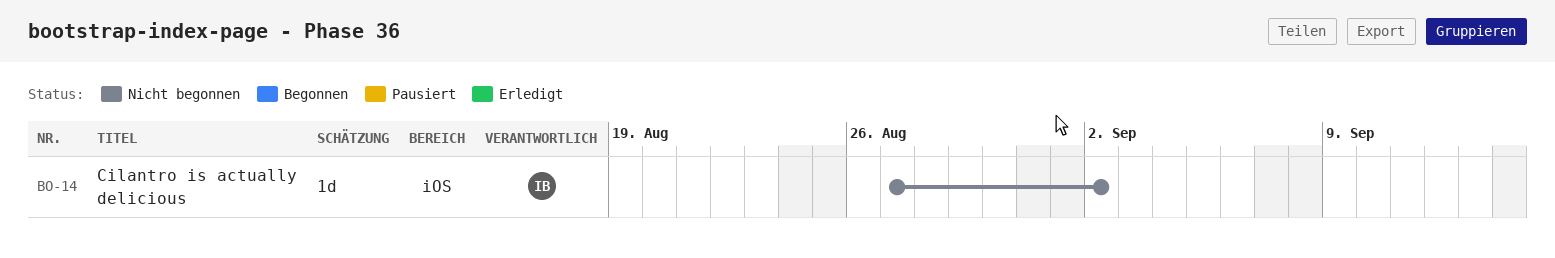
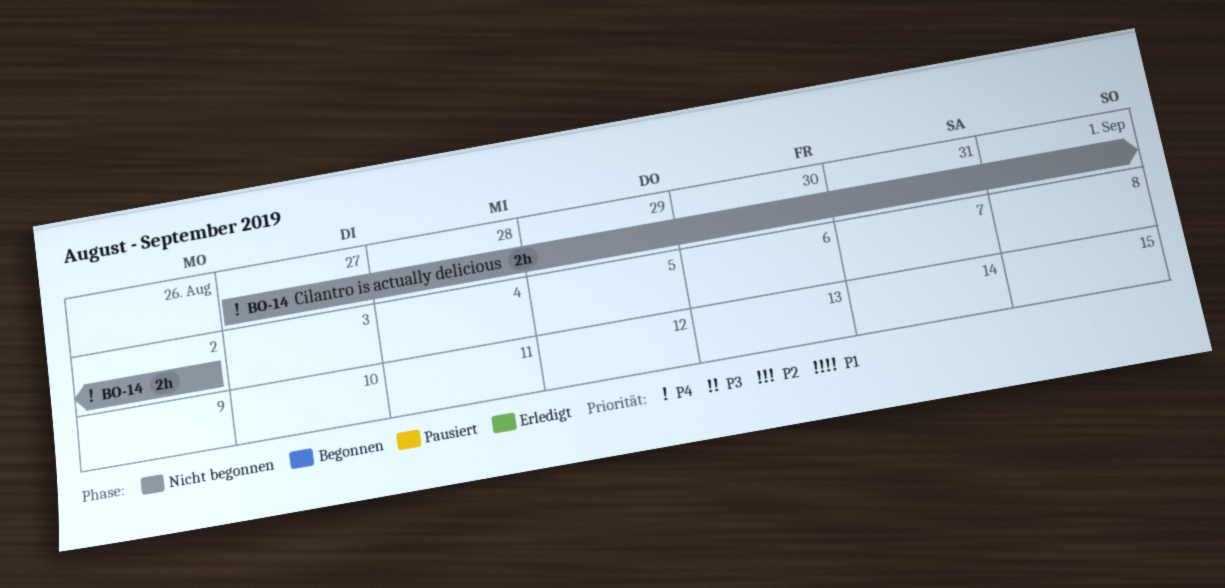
BO-14, estimate: 1d -> 2h

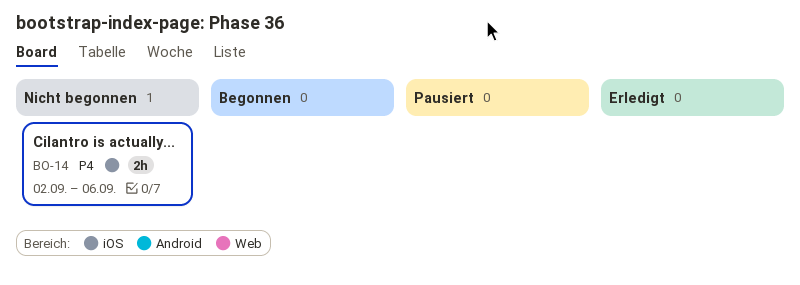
BO-14, start: Aug 27 -> Sep 2
BO-14, due: Sep 2 -> Sep 6

